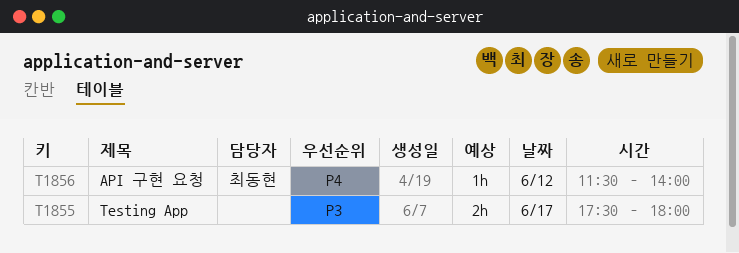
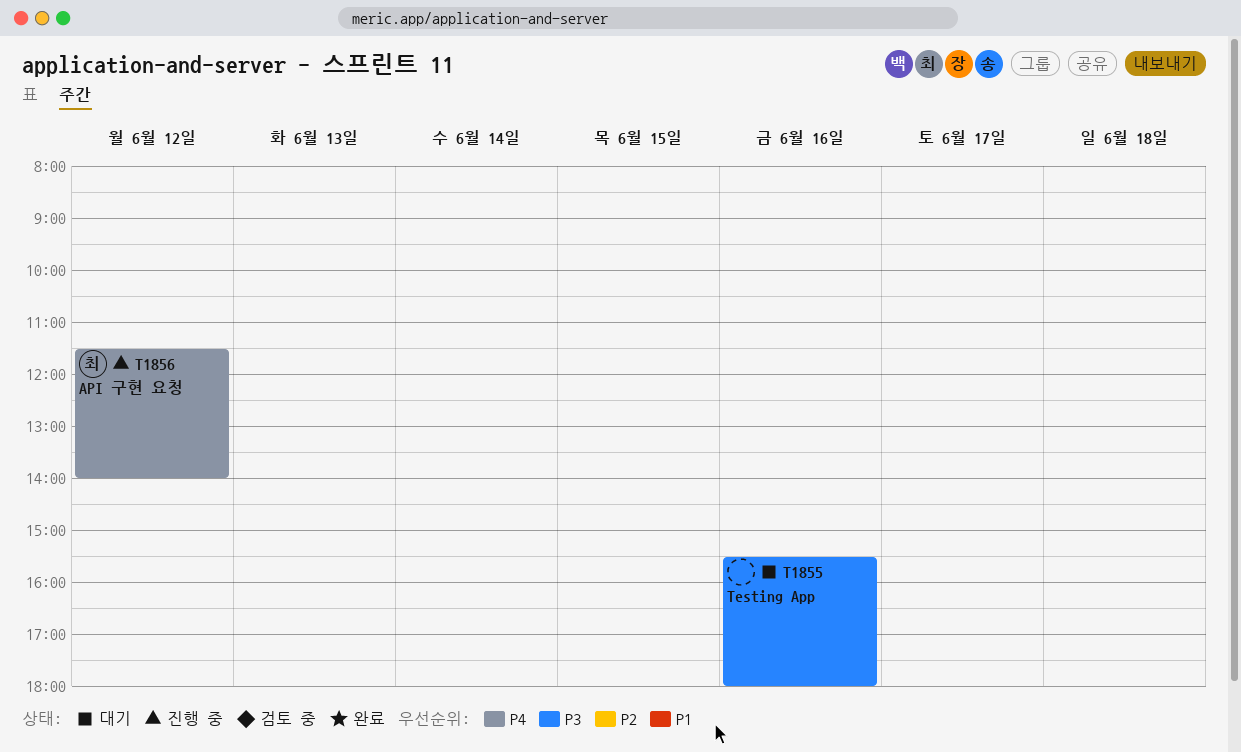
T1855, day: Jun 17 -> Jun 16
T1855, begins: 17:30 -> 15:30

